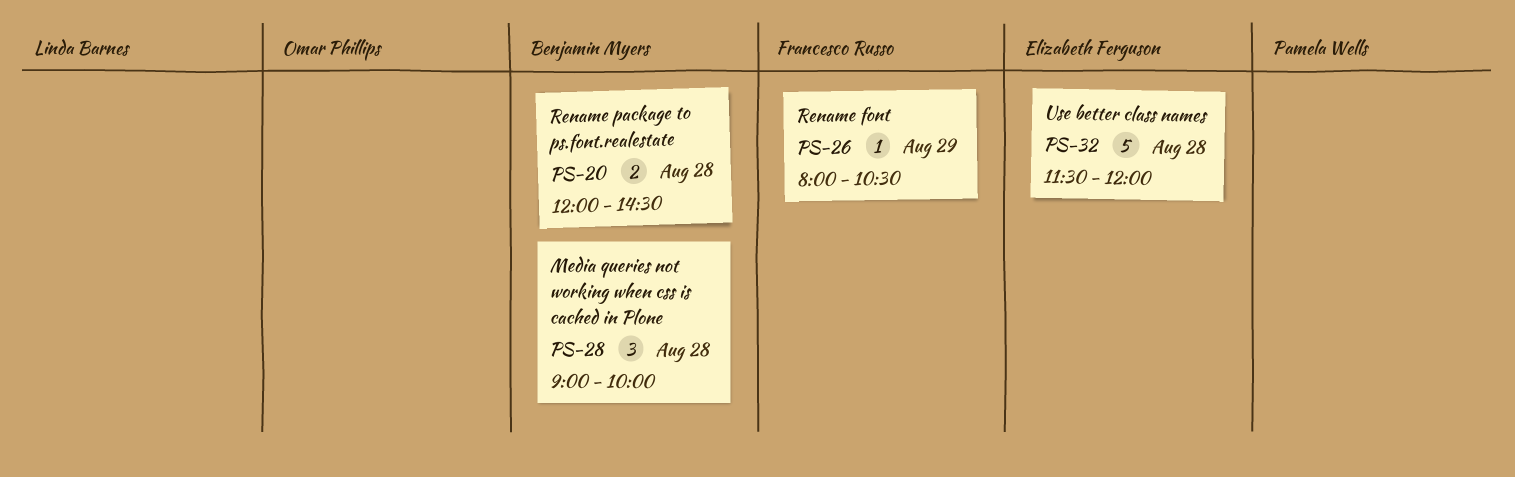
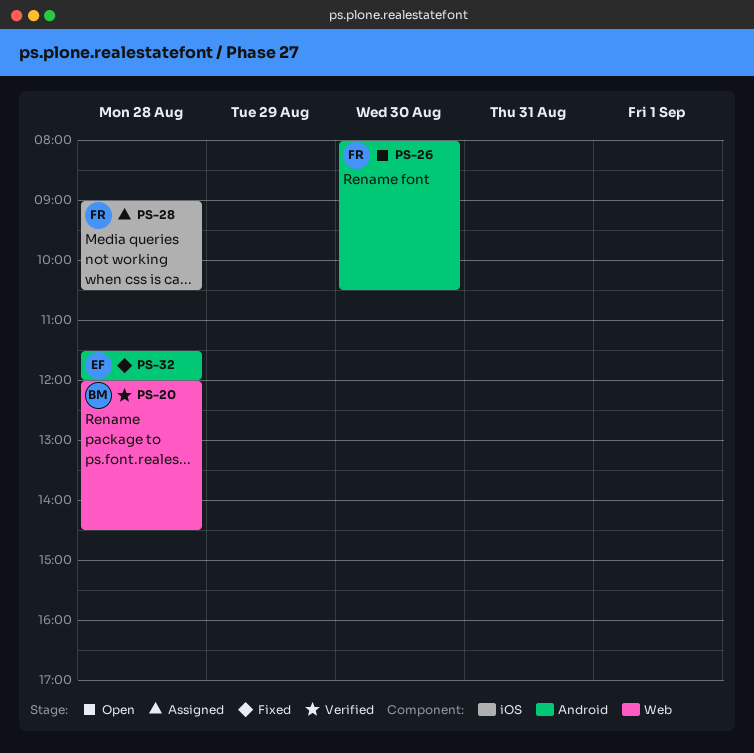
PS-26, day: Aug 29 -> Aug 30
PS-28, owner: Benjamin Myers -> Francesco Russo
PS-28, ends: 10:00 -> 10:30

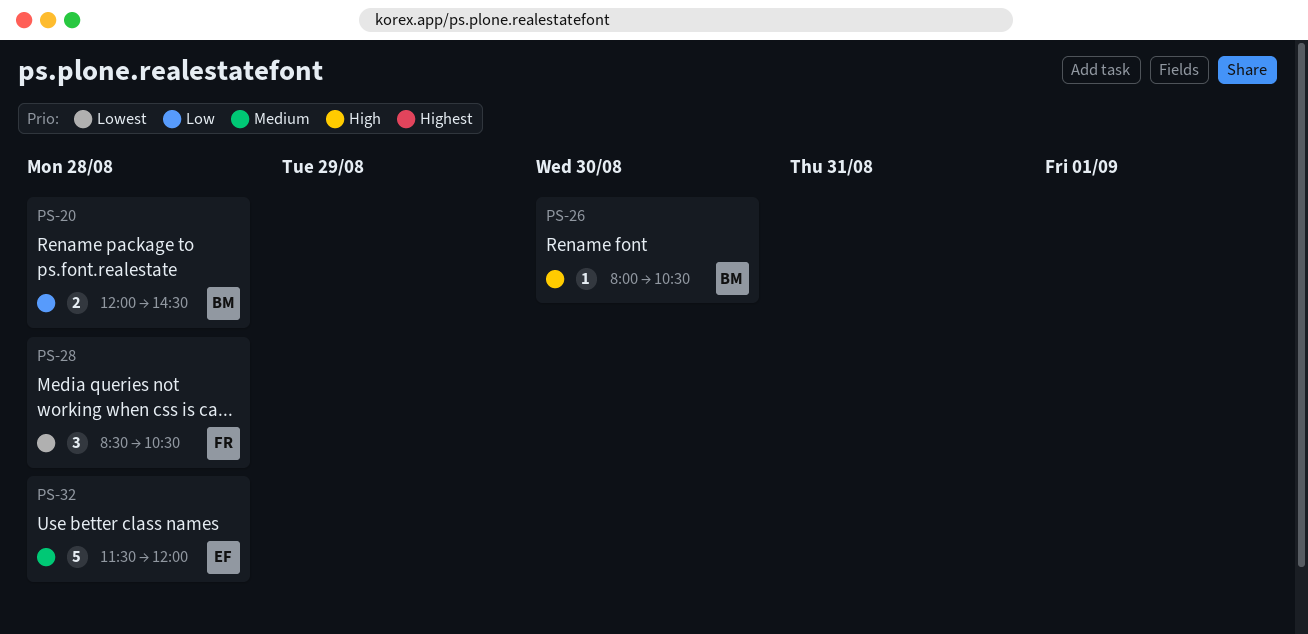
PS-26, owner: FR -> BM
PS-28, begins: 09:00 -> 08:30

